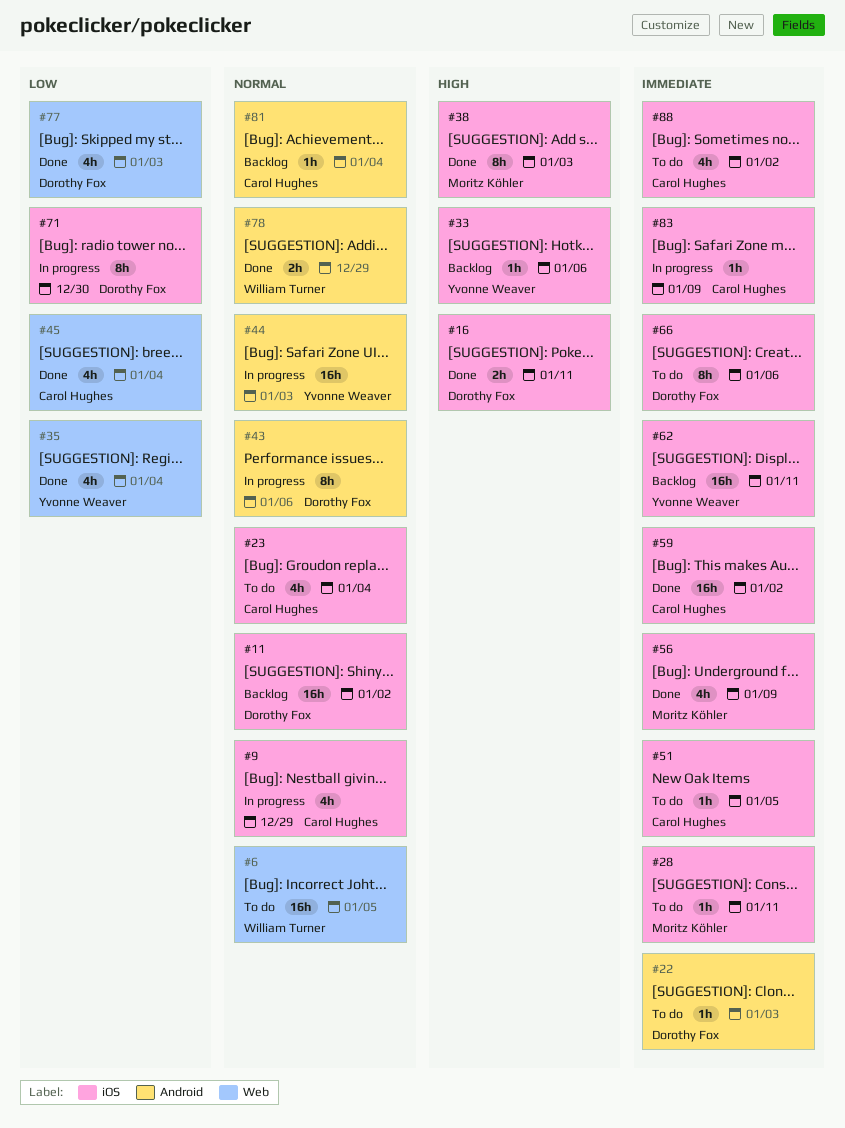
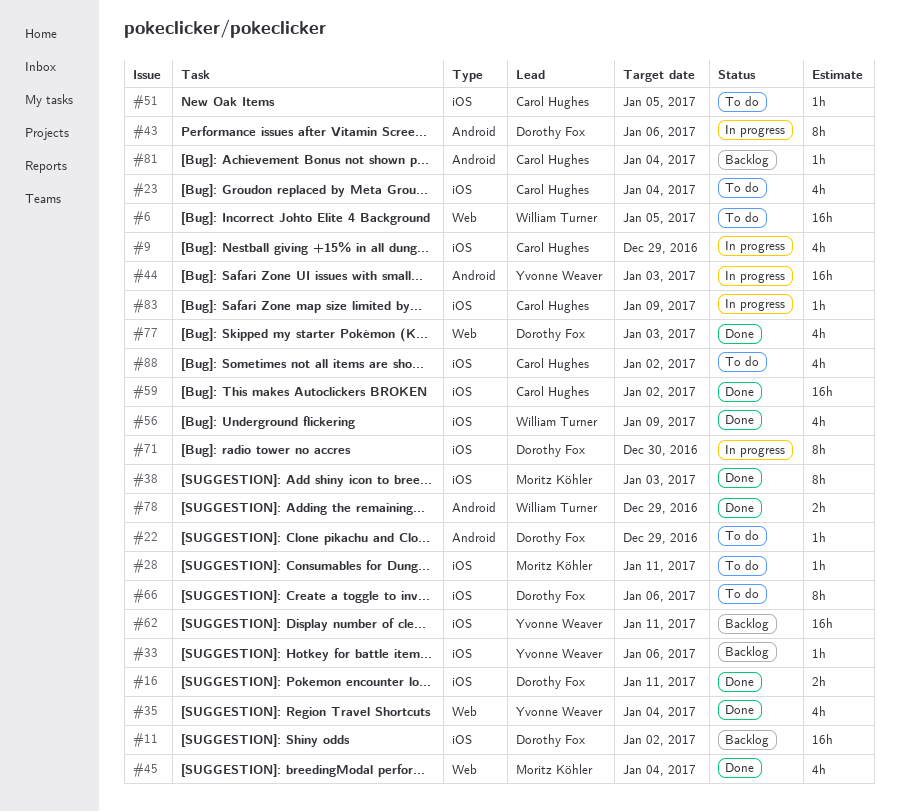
#22, due: Jan 3 -> Dec 29
#45, owner: Carol Hughes -> Moritz Köhler
#56, owner: Moritz Köhler -> William Turner

